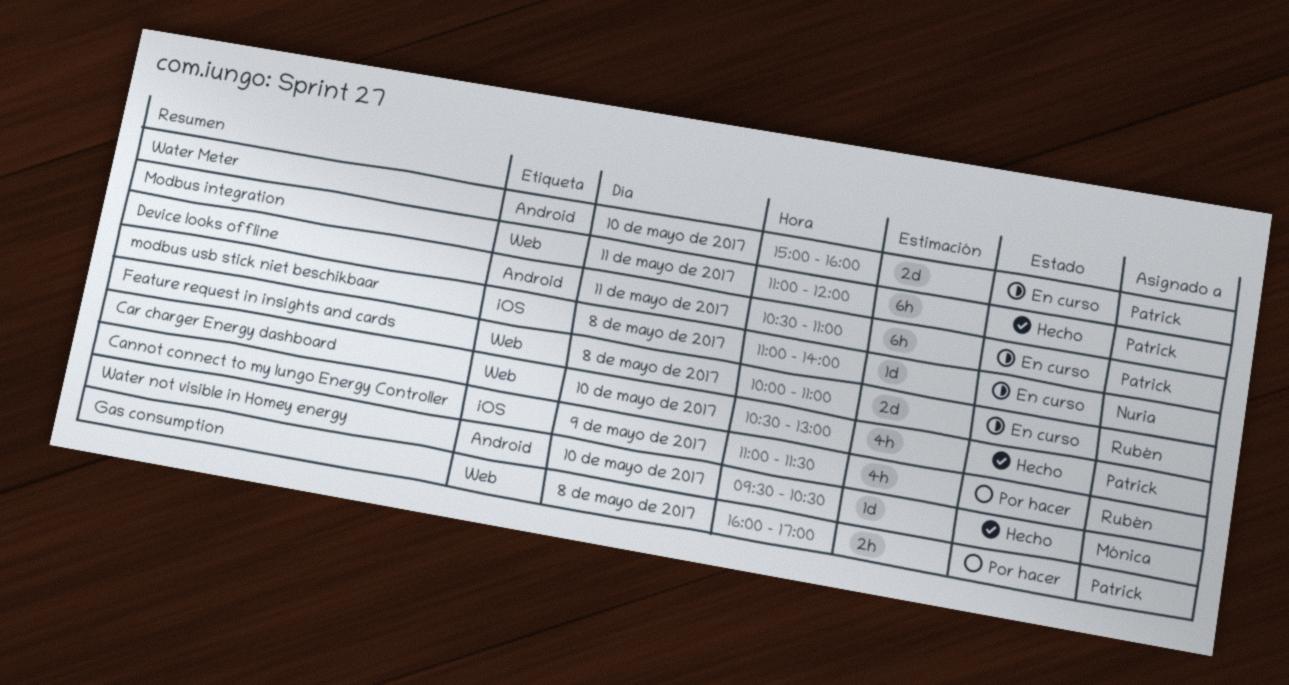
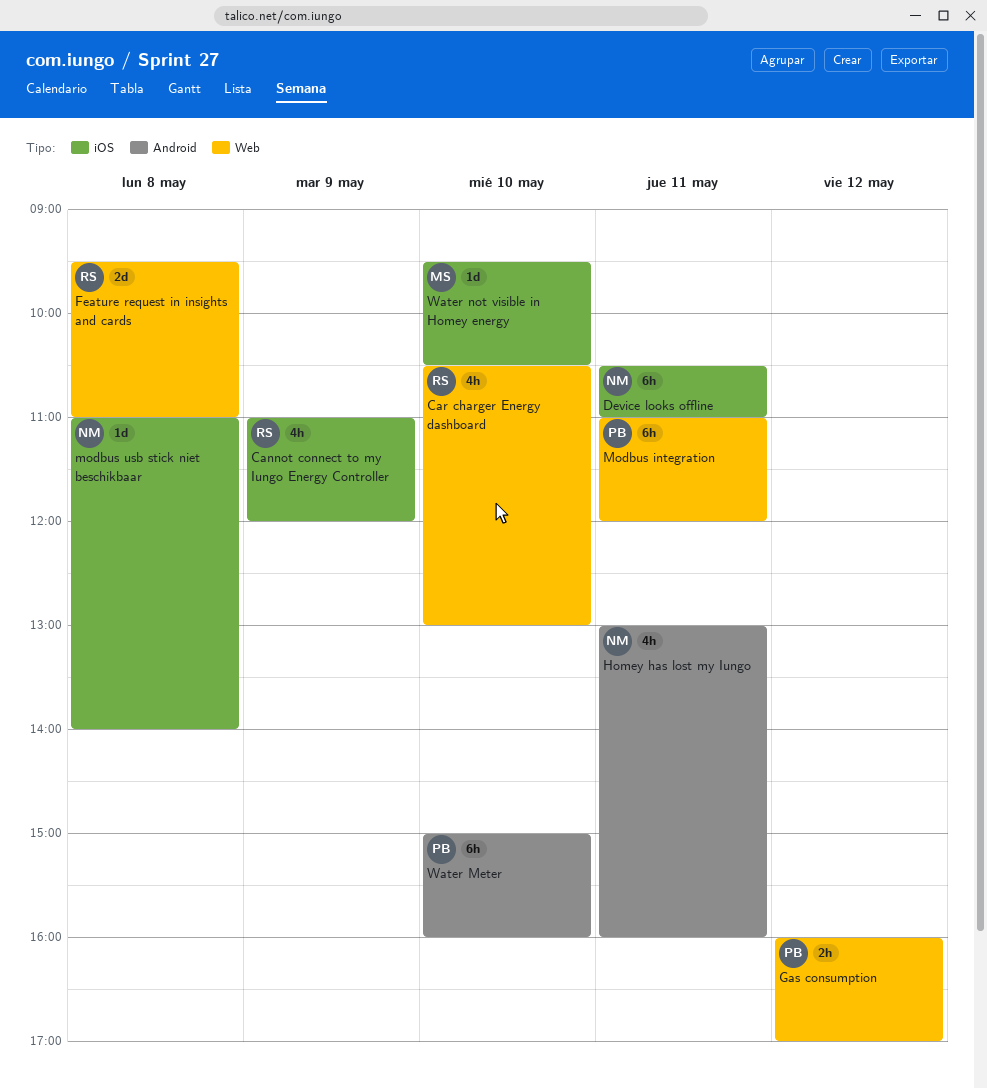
Cannot connect to my Iungo Energy Controller, ends: 11:30 -> 12:00
Car charger Energy dashboard, owner: Patrick -> Rubén
Device looks offline, owner: Patrick -> Nuria
Device looks offline, label: Android -> iOS
Feature request in insights and cards, begins: 10:00 -> 09:30
Gas consumption, day: May 8 -> May 12
Homey has lost my Iungo: none -> present
Water Meter, estimate: 2d -> 6h
Water not visible in Homey energy, label: Android -> iOS

